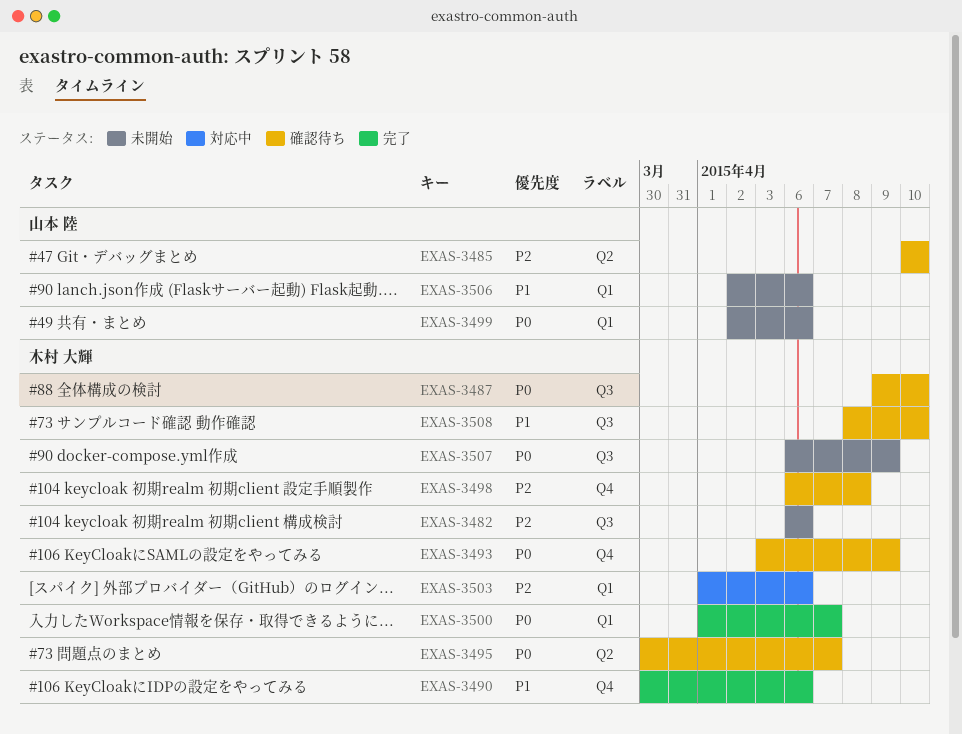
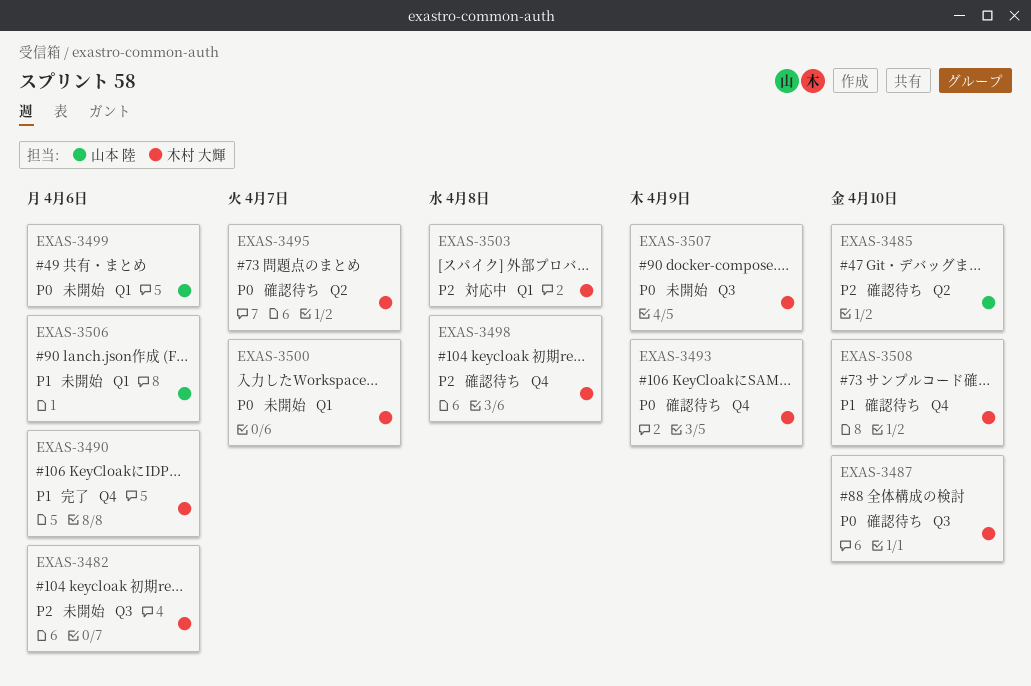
EXAS-3500, status: 完了 -> 未開始
EXAS-3503, due: Apr 6 -> Apr 8
EXAS-3508, label: Q3 -> Q4

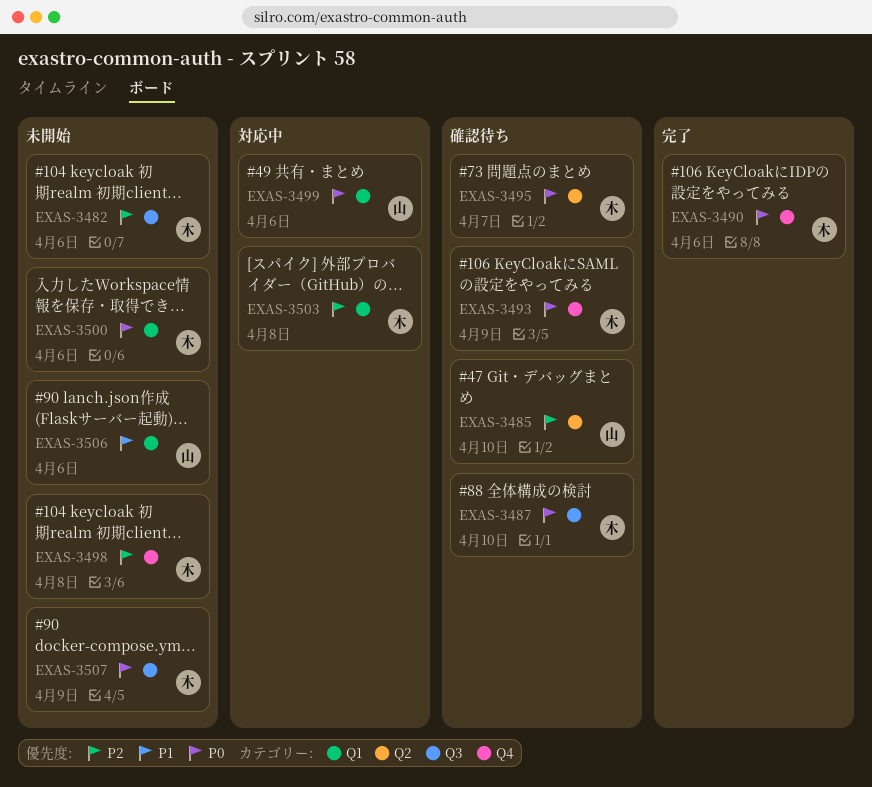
EXAS-3490, priority: P1 -> P0
EXAS-3498, status: 確認待ち -> 未開始
EXAS-3499, status: 未開始 -> 対応中
EXAS-3500, due: Apr 7 -> Apr 6
EXAS-3508: present -> none

